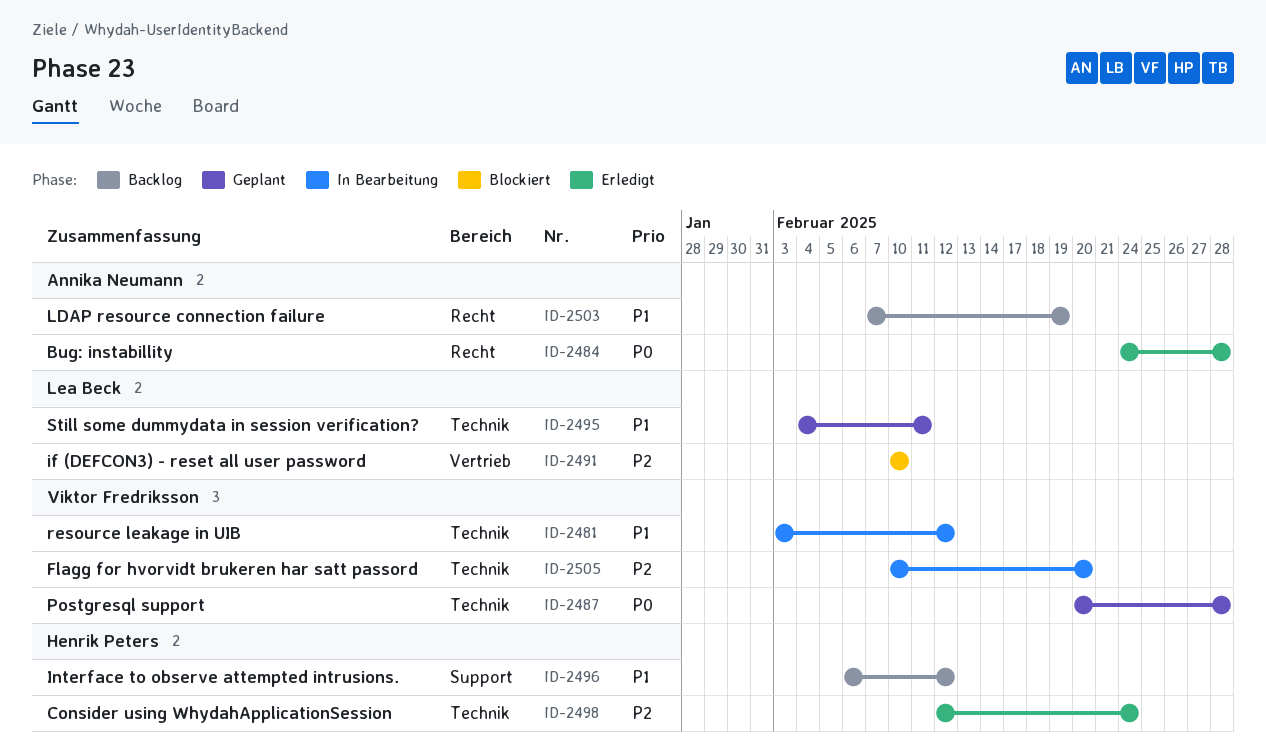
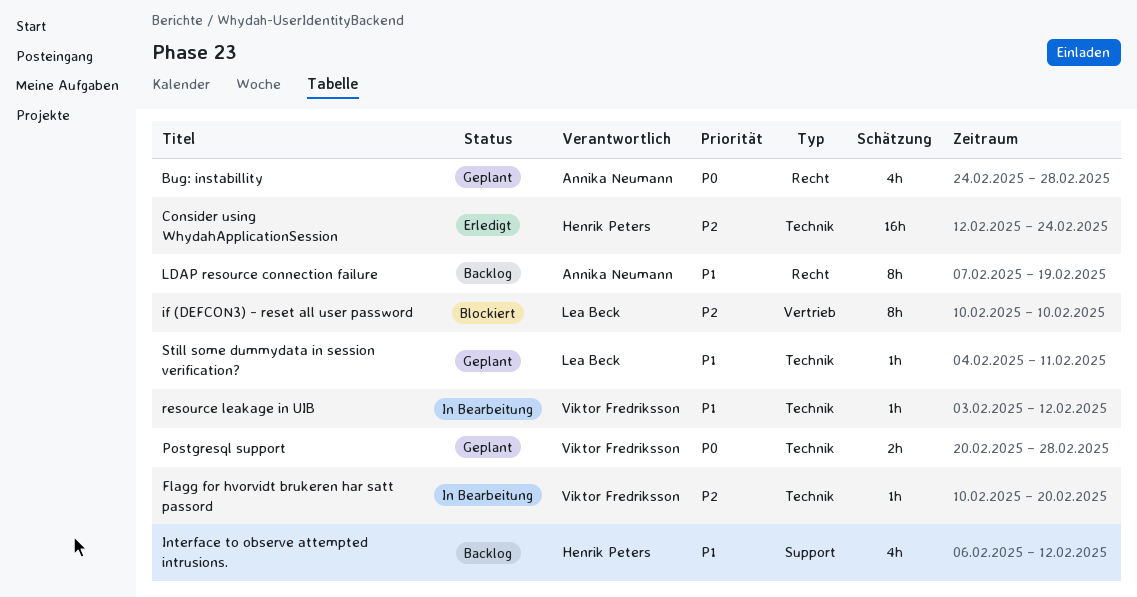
Bug: instabillity, status: Erledigt -> Geplant

